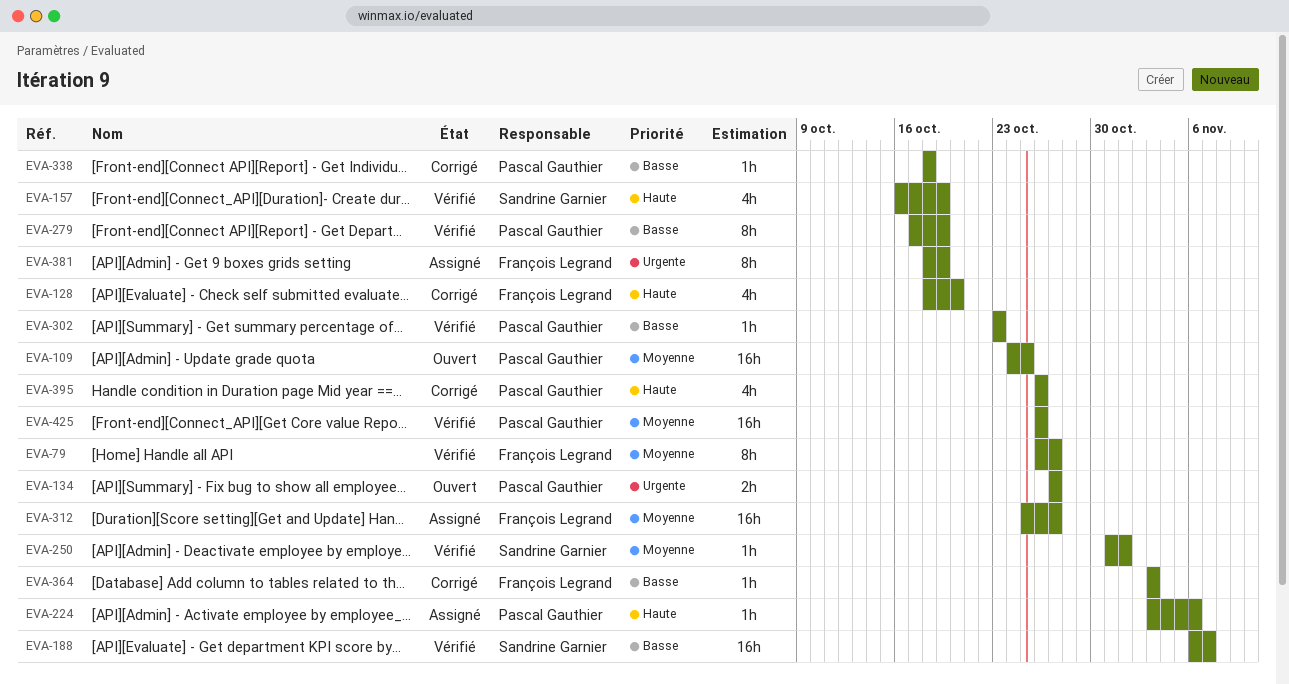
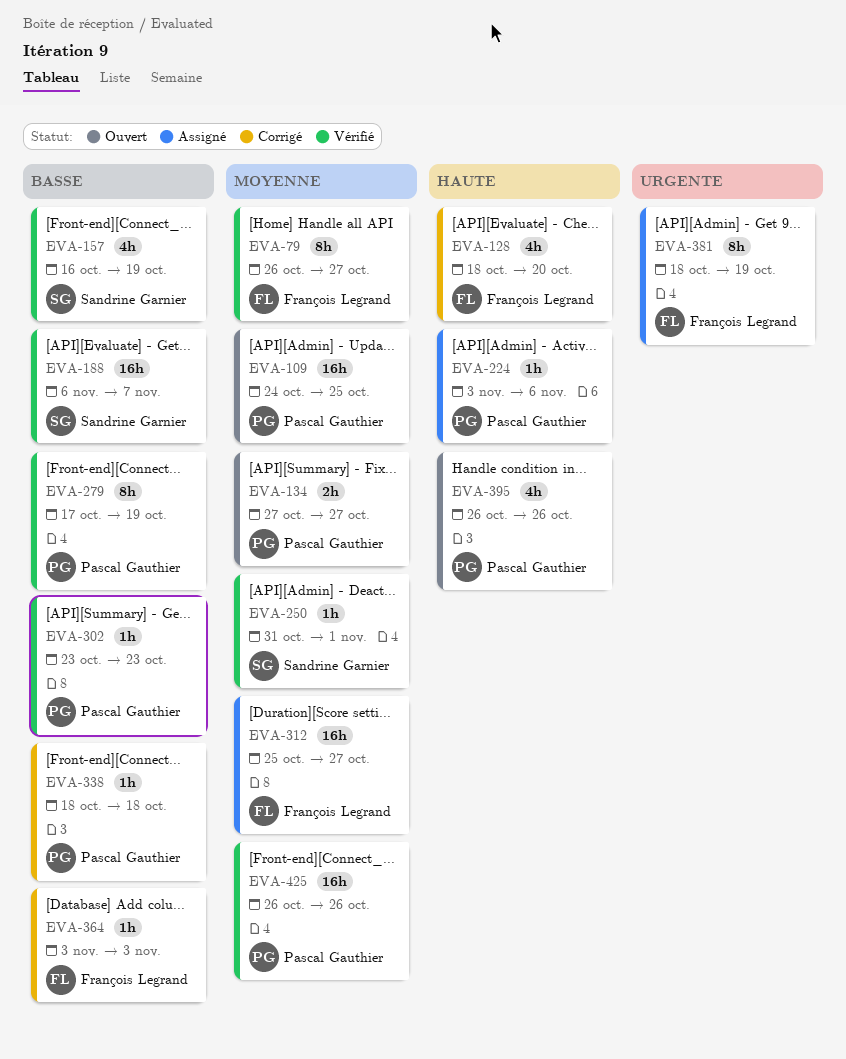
EVA-134, priority: Urgente -> Moyenne
EVA-157, priority: Haute -> Basse
EVA-395, status: Corrigé -> Ouvert

